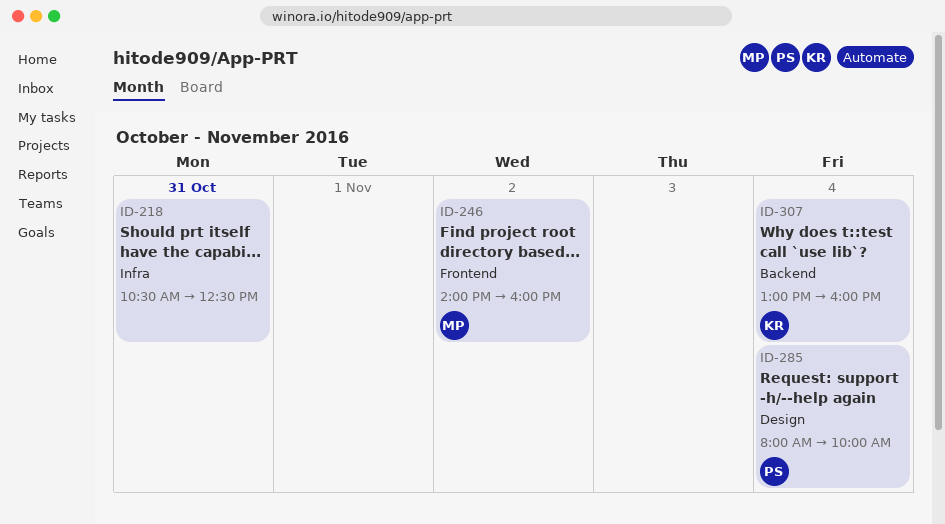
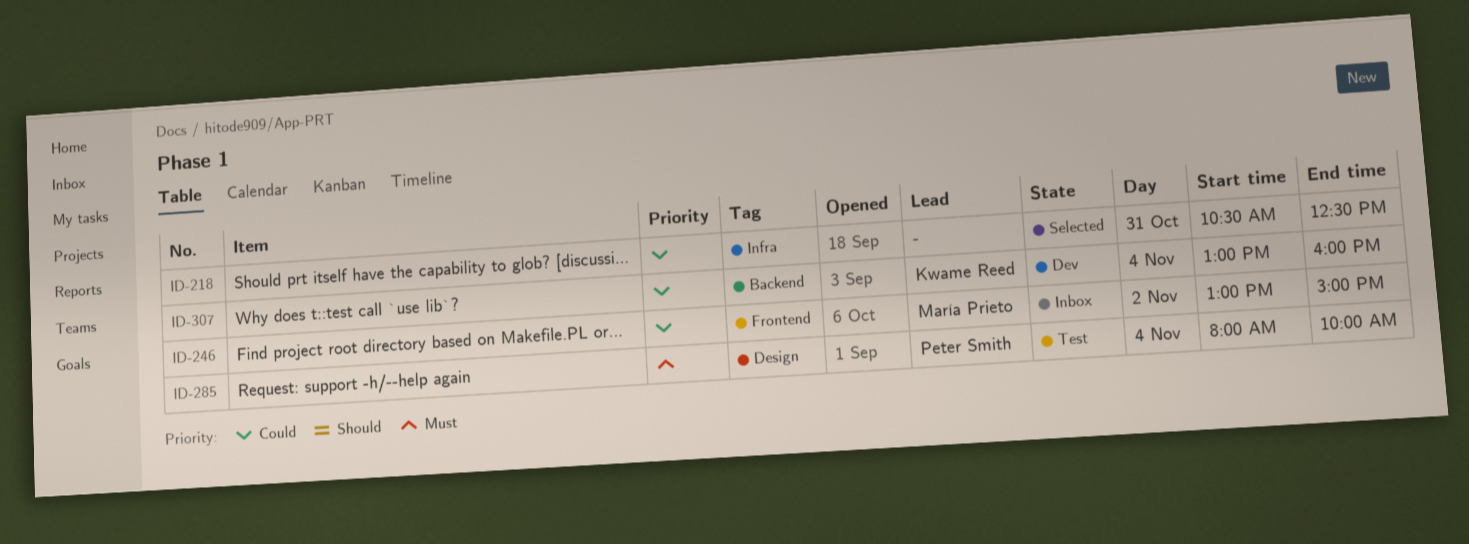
ID-246, begins: 14:00 -> 13:00
ID-246, ends: 16:00 -> 15:00

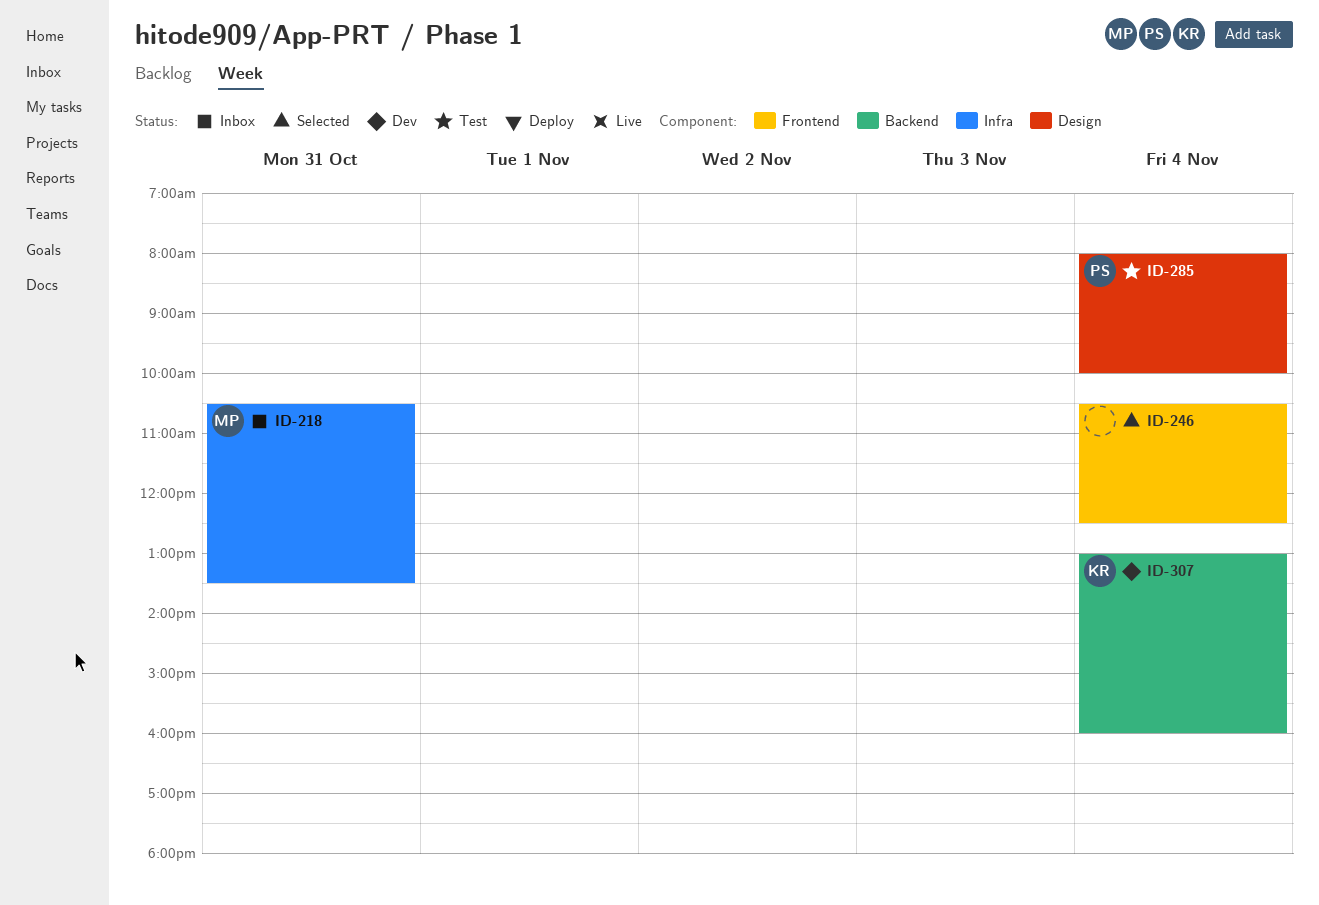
ID-218, status: Selected -> Inbox
ID-218, owner: none -> María Prieto
ID-218, ends: 12:30 -> 13:30
ID-246, status: Inbox -> Selected
ID-246, owner: María Prieto -> none
ID-246, day: Nov 2 -> Nov 4
ID-246, begins: 13:00 -> 10:30
ID-246, ends: 15:00 -> 12:30

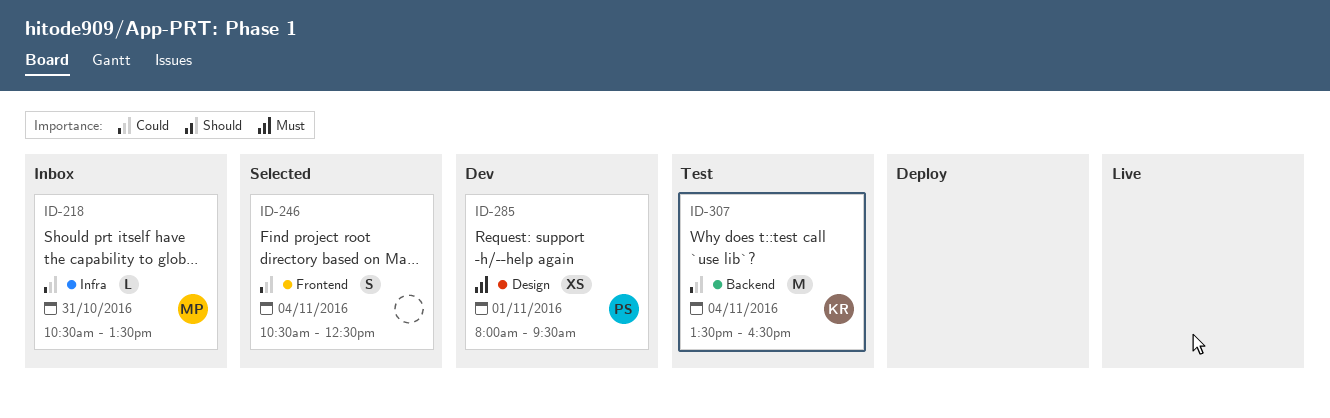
ID-285, status: Test -> Dev
ID-285, day: Nov 4 -> Nov 1
ID-285, ends: 10:00 -> 09:30
ID-307, status: Dev -> Test
ID-307, begins: 13:00 -> 13:30
ID-307, ends: 16:00 -> 16:30

